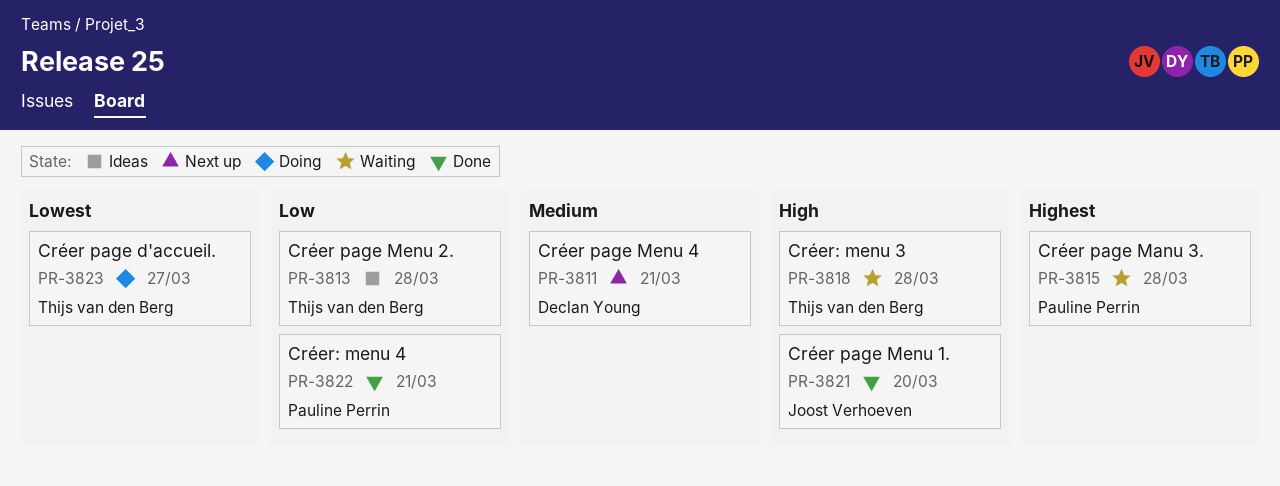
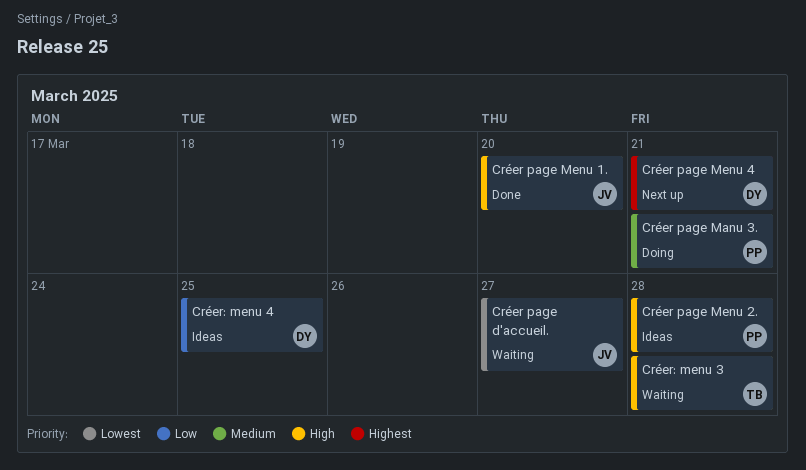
Créer page d'accueil., status: Doing -> Waiting
Créer page d'accueil., owner: Thijs van den Berg -> Joost Verhoeven
Créer page Manu 3., status: Waiting -> Doing
Créer page Manu 3., priority: Highest -> Medium
Créer page Manu 3., due: Mar 28 -> Mar 21
Créer page Menu 2., owner: Thijs van den Berg -> Pauline Perrin
Créer page Menu 2., priority: Low -> High
Créer page Menu 4, priority: Medium -> Highest
Créer: menu 4, status: Done -> Ideas
Créer: menu 4, owner: Pauline Perrin -> Declan Young
Créer: menu 4, due: Mar 21 -> Mar 25

